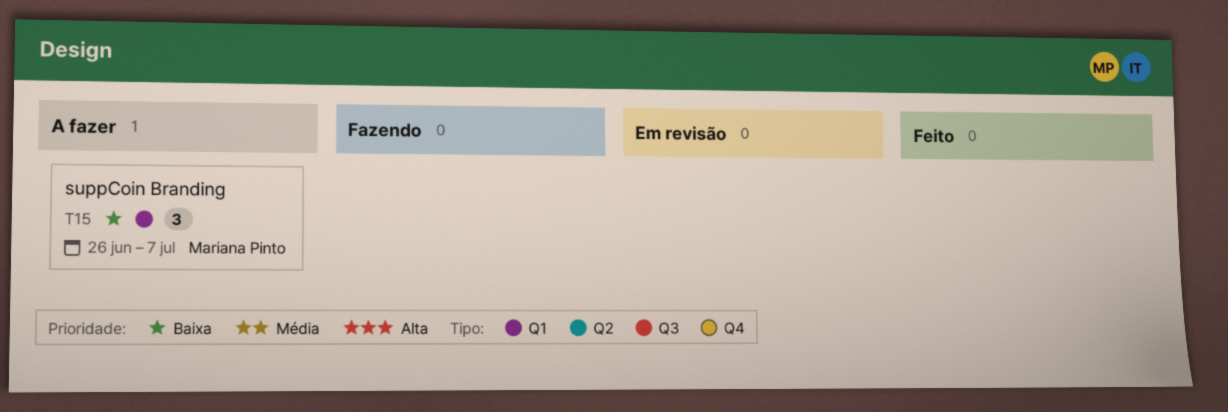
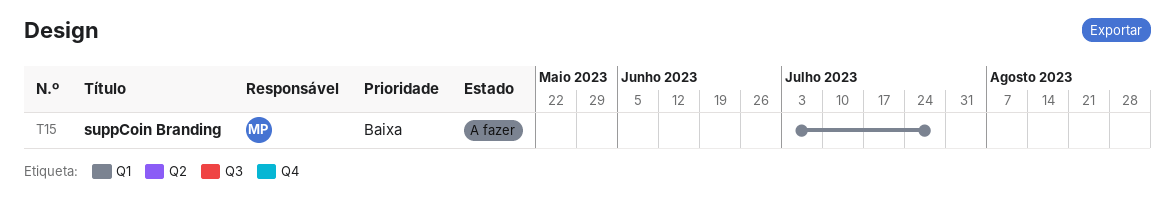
T15, start: Jun 26 -> Jul 3
T15, due: Jul 7 -> Jul 28

